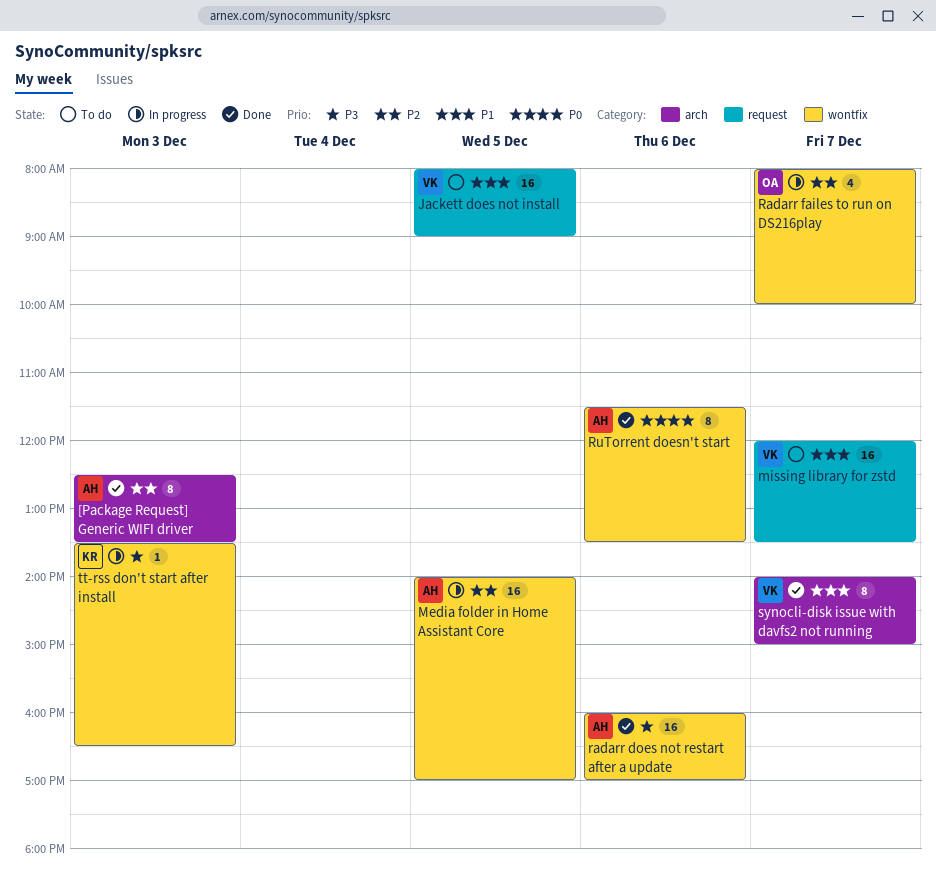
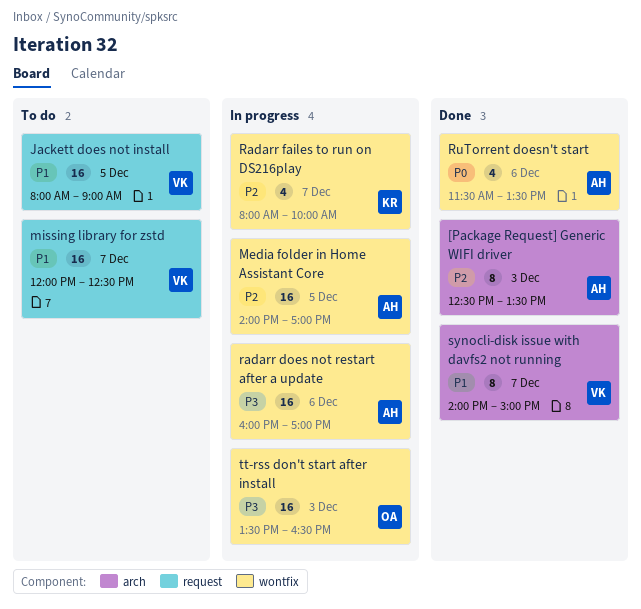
missing library for zstd, ends: 13:30 -> 12:30
radarr does not restart after a update, status: Done -> In progress
Radarr failes to run on DS216play, owner: OA -> KR
RuTorrent doesn't start, estimate: 8 -> 4
tt-rss don't start after install, owner: KR -> OA
tt-rss don't start after install, estimate: 1 -> 16

